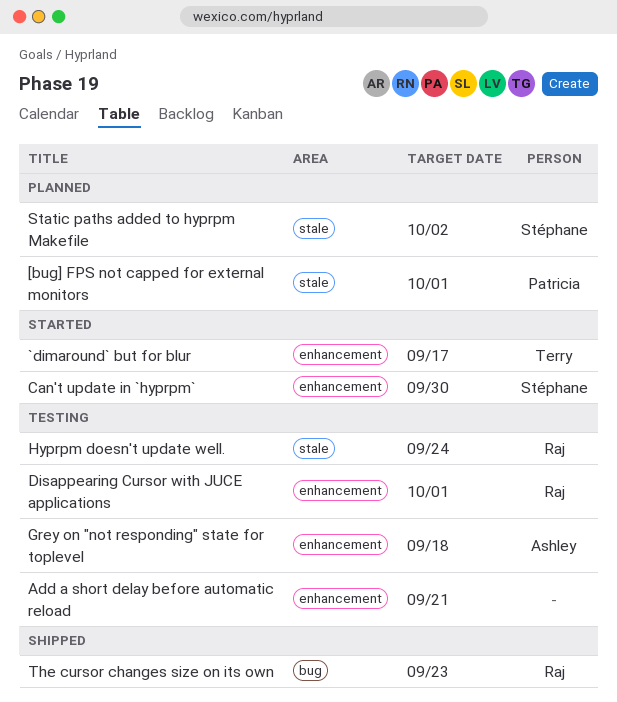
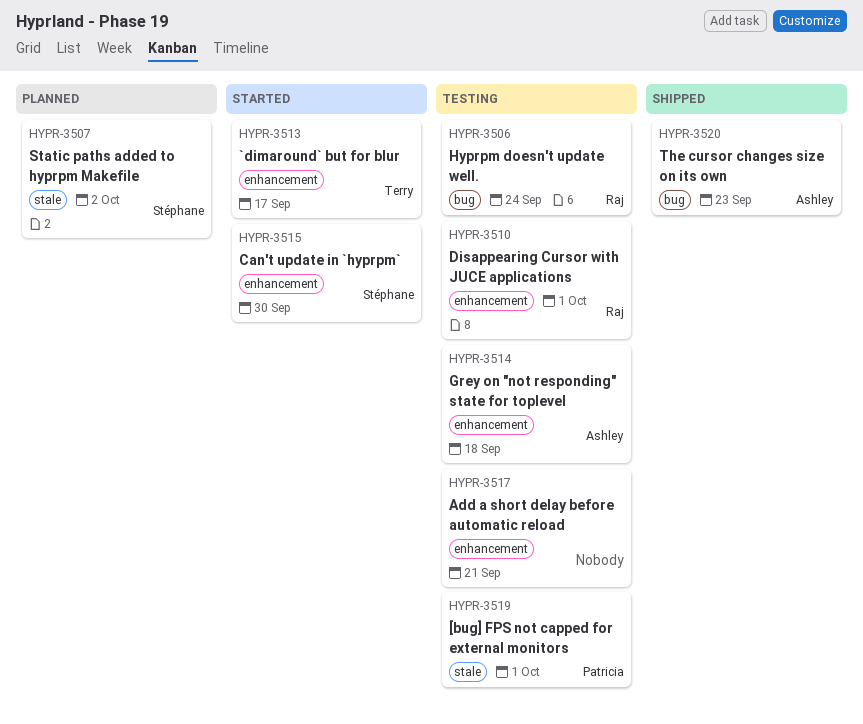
[bug] FPS not capped for external monitors, status: Planned -> Testing
Hyprpm doesn't update well., label: stale -> bug
The cursor changes size on its own, owner: Raj -> Ashley

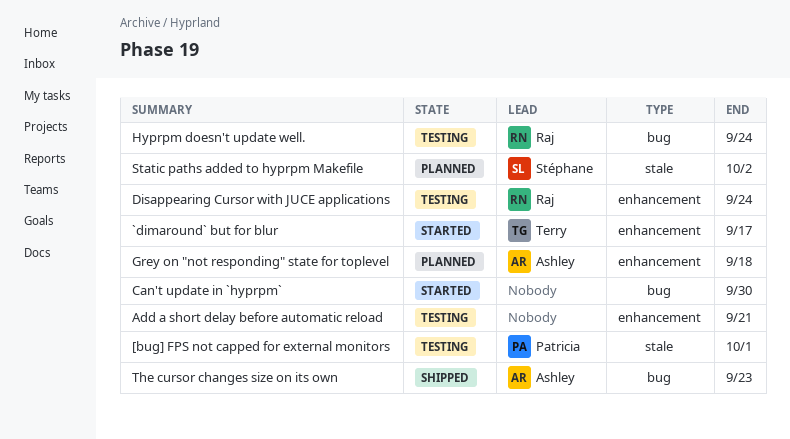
Can't update in `hyprpm`, owner: Stéphane -> none
Can't update in `hyprpm`, label: enhancement -> bug
Disappearing Cursor with JUCE applications, due: Oct 1 -> Sep 24
Grey on "not responding" state for toplevel, status: Testing -> Planned

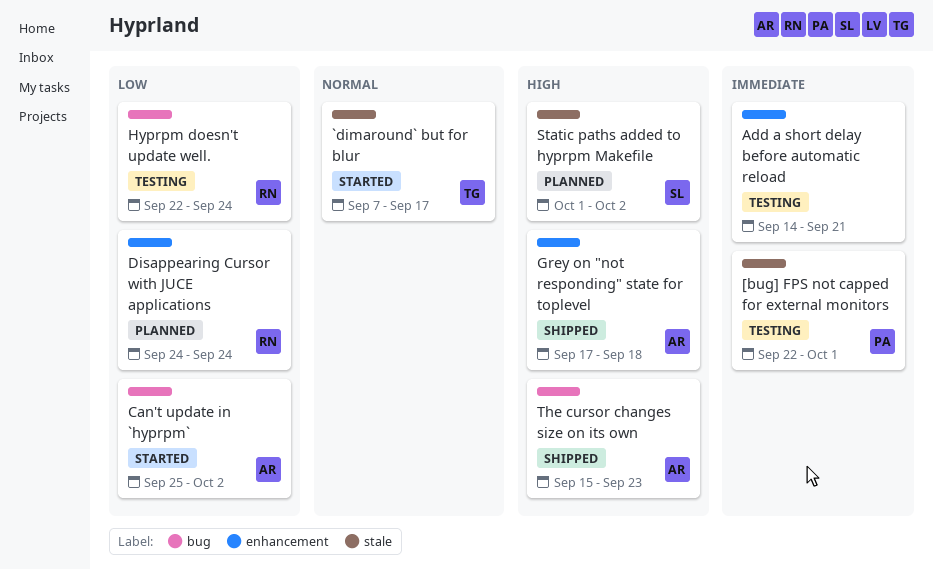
`dimaround` but for blur, label: enhancement -> stale
Can't update in `hyprpm`, owner: none -> Ashley
Can't update in `hyprpm`, due: Sep 30 -> Oct 2
Disappearing Cursor with JUCE applications, status: Testing -> Planned
Grey on "not responding" state for toplevel, status: Planned -> Shipped

